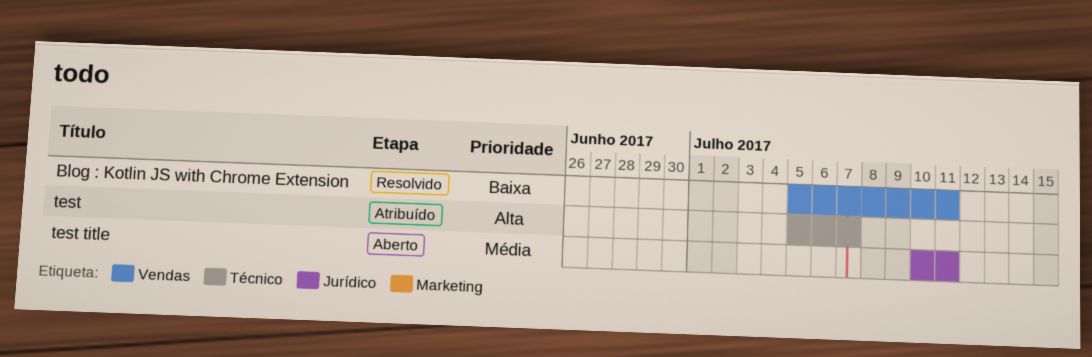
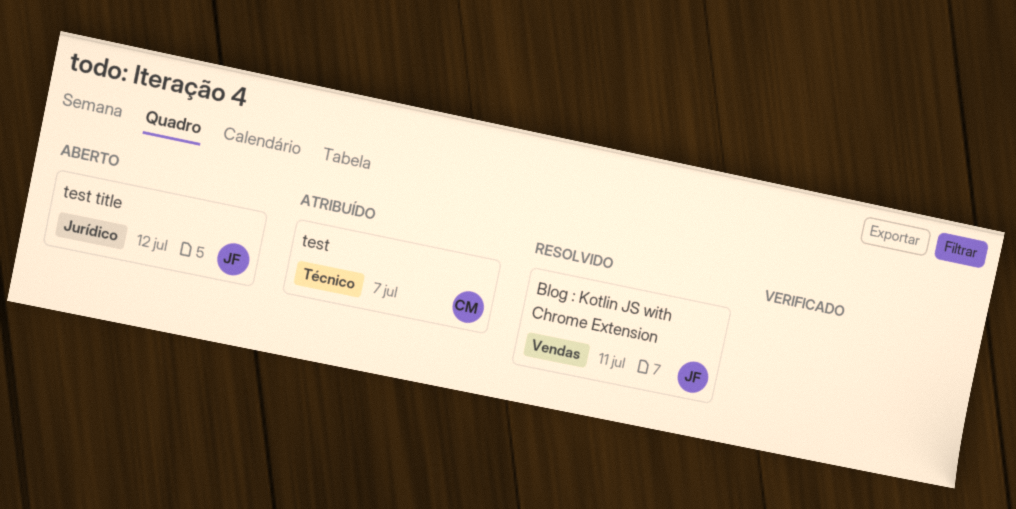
test title, due: Jul 11 -> Jul 12

